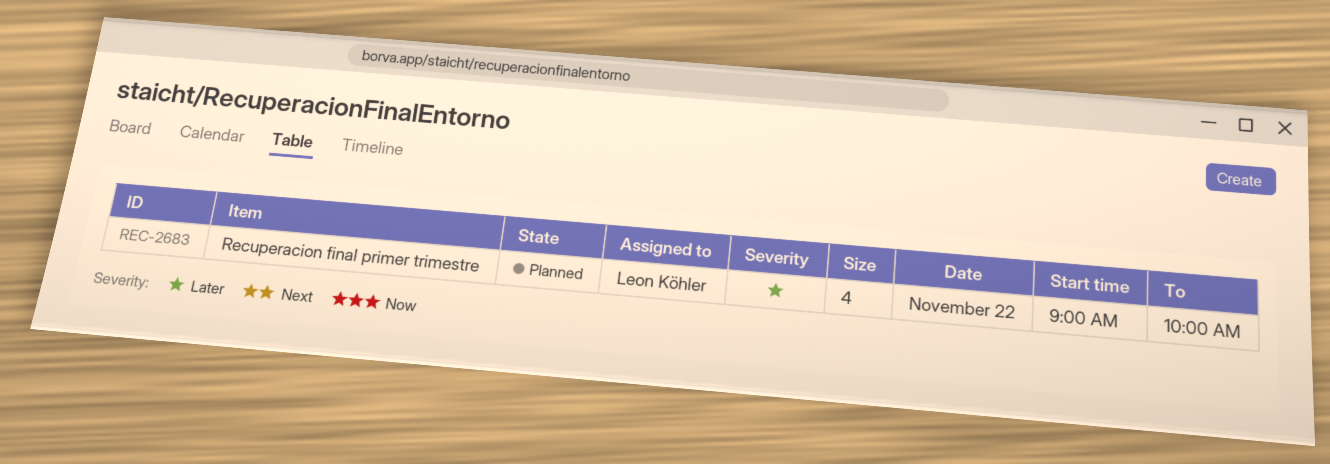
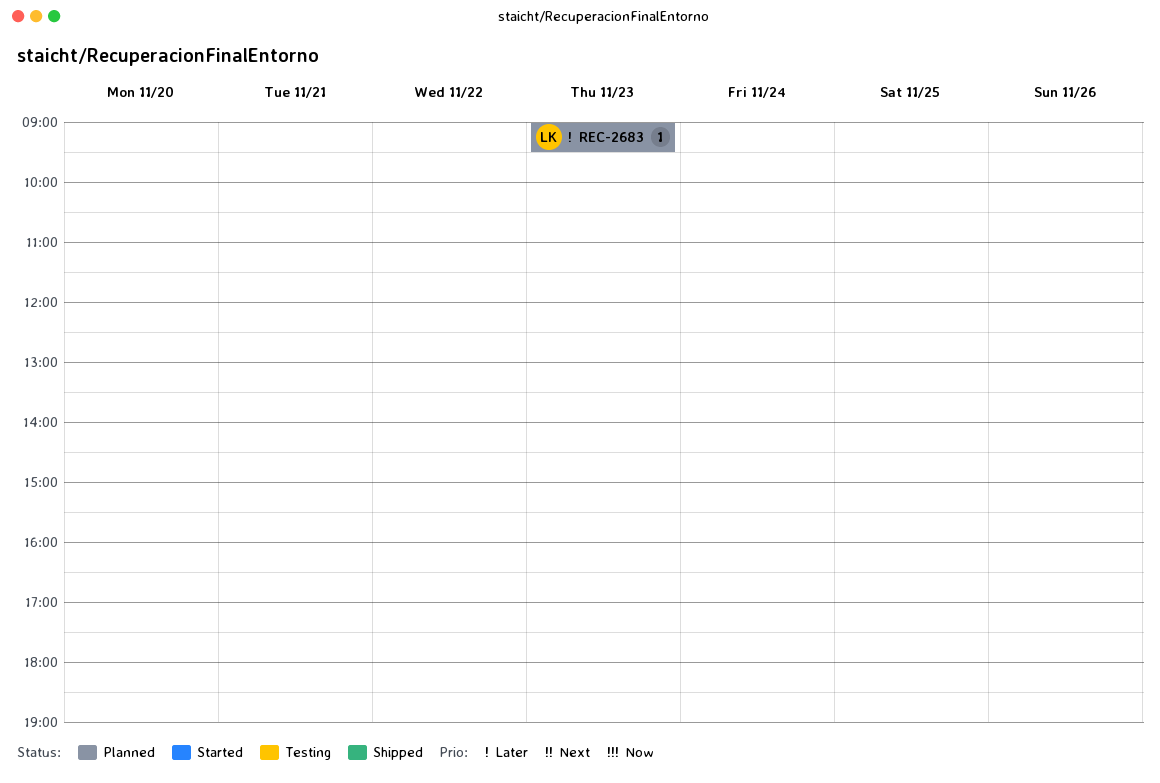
REC-2683, estimate: 4 -> 1
REC-2683, day: Nov 22 -> Nov 23
REC-2683, ends: 10:00 -> 09:30

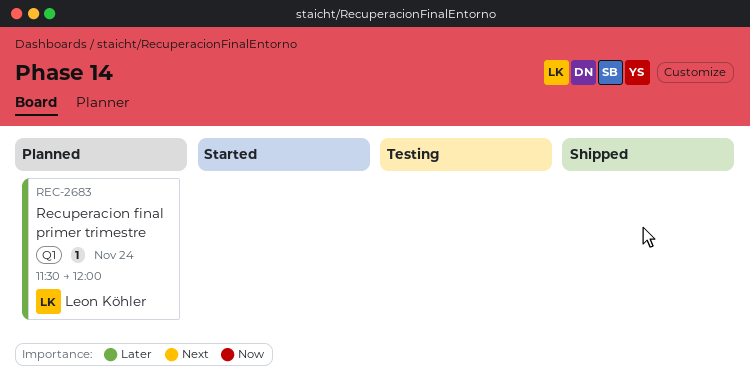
REC-2683, day: Nov 23 -> Nov 24
REC-2683, begins: 09:00 -> 11:30
REC-2683, ends: 09:30 -> 12:00

